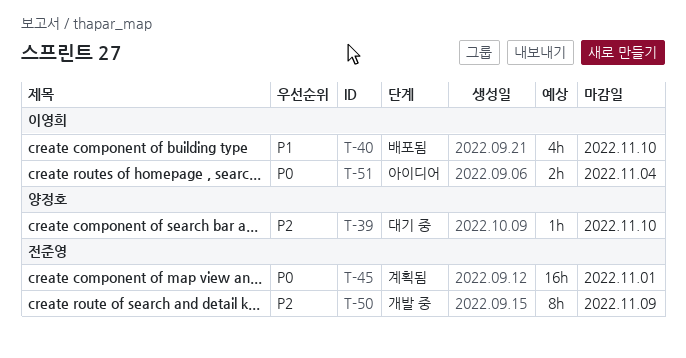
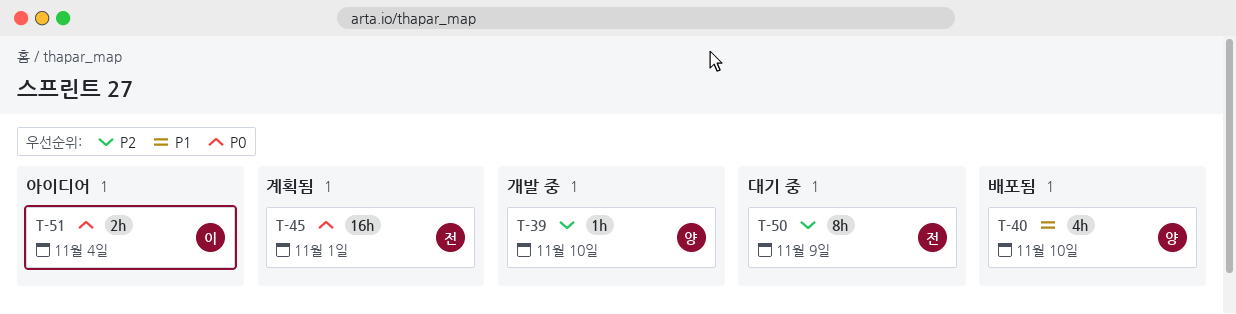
T-39, status: 대기 중 -> 개발 중
T-40, owner: 이영희 -> 양정호
T-50, status: 개발 중 -> 대기 중

